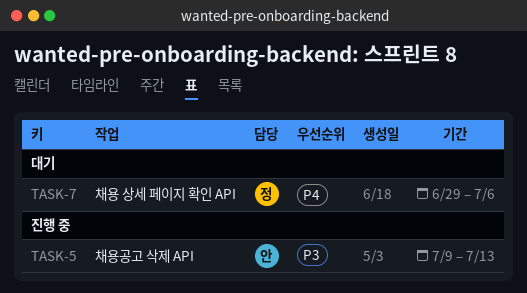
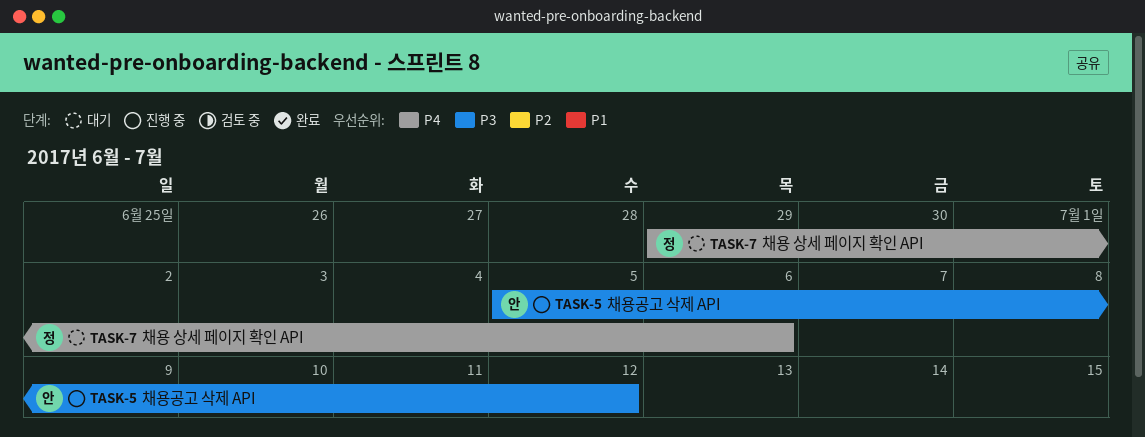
TASK-5, start: Jul 9 -> Jul 5
TASK-5, due: Jul 13 -> Jul 12

